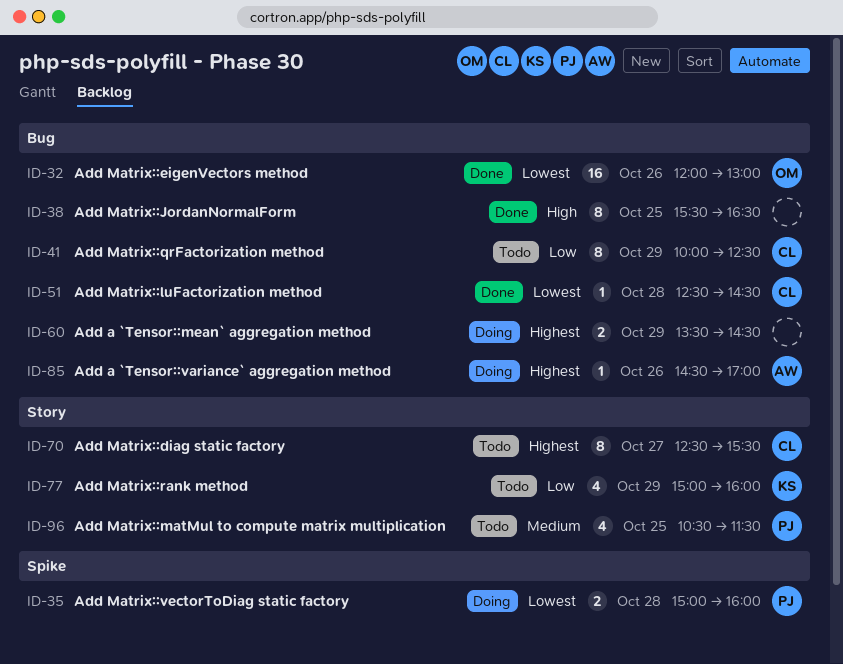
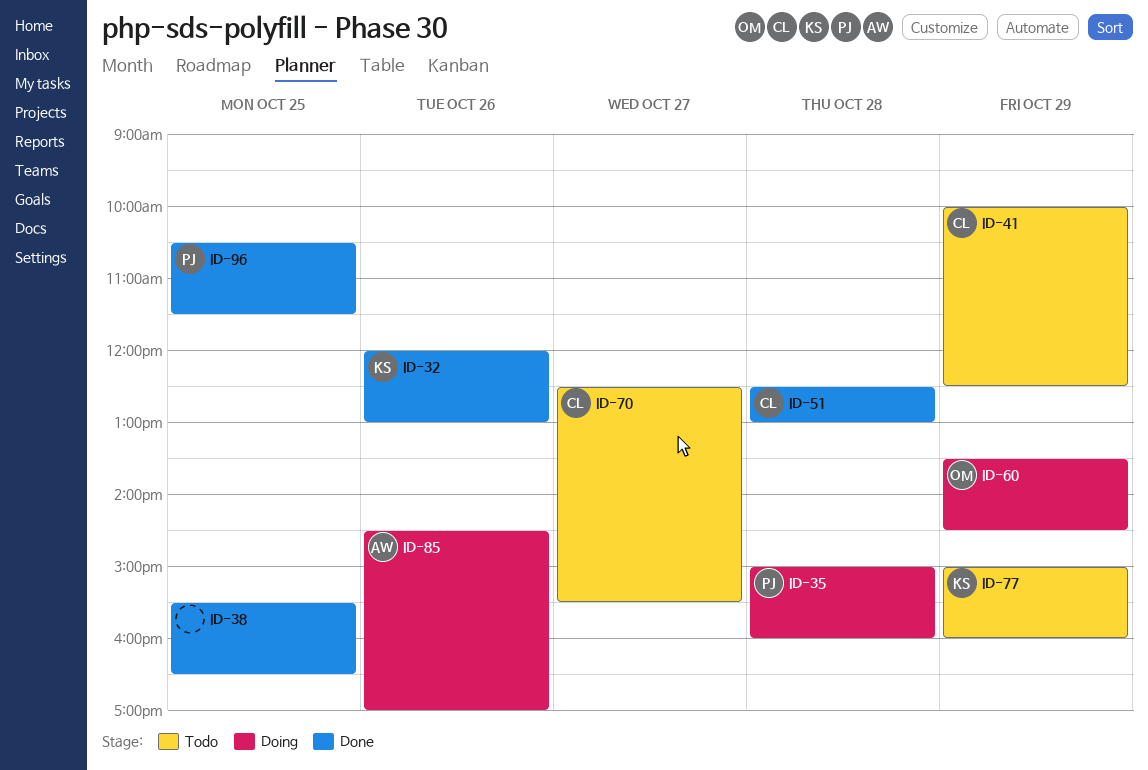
ID-32, owner: OM -> KS
ID-51, ends: 14:30 -> 13:00
ID-60, owner: none -> OM
ID-96, status: Todo -> Done

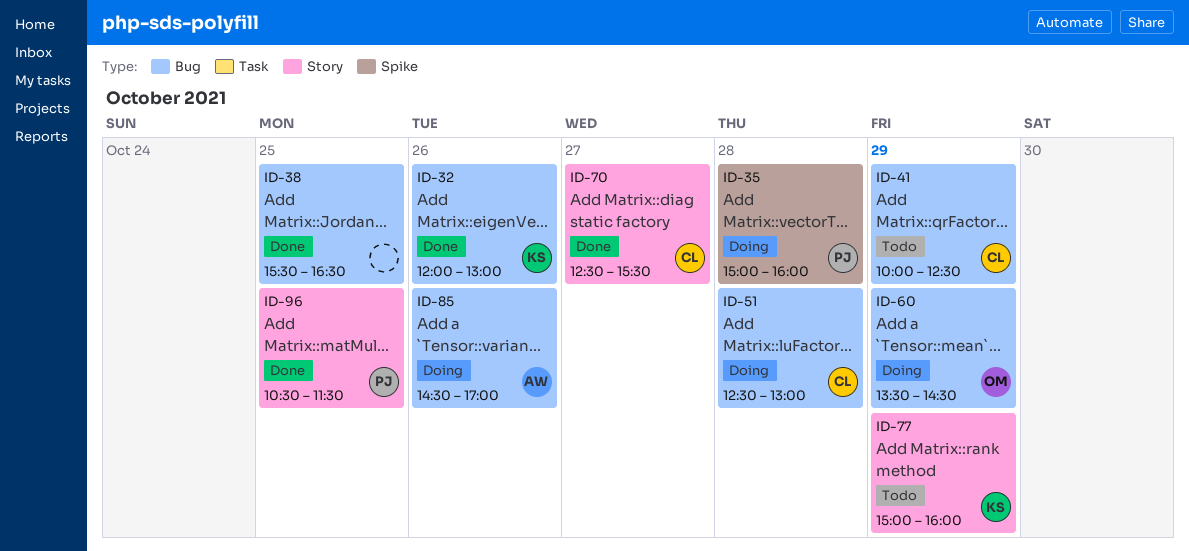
ID-51, status: Done -> Doing
ID-70, status: Todo -> Done

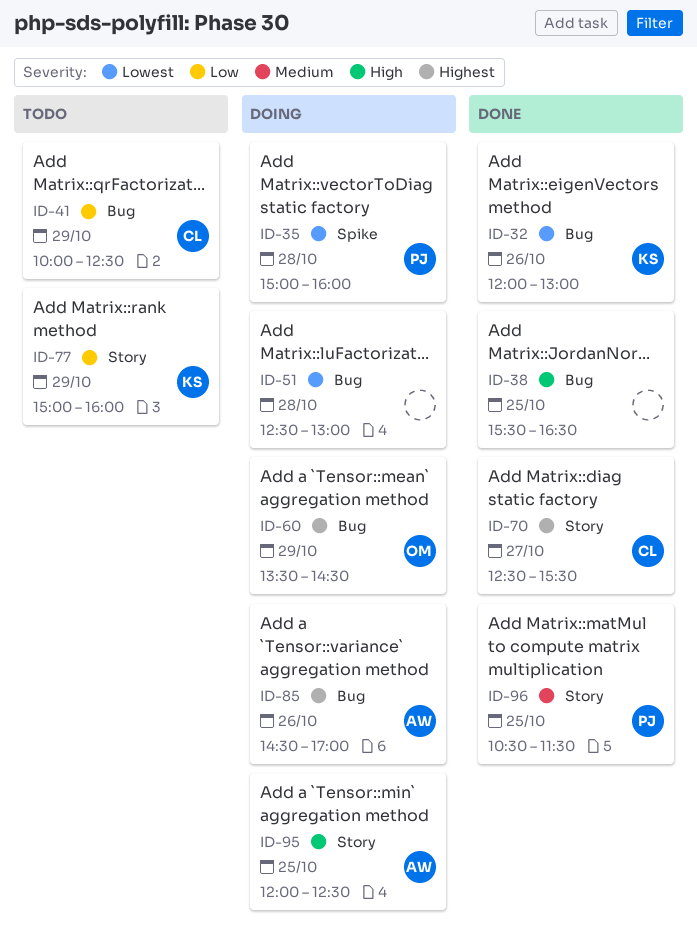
ID-51, owner: CL -> none
ID-95: none -> present

